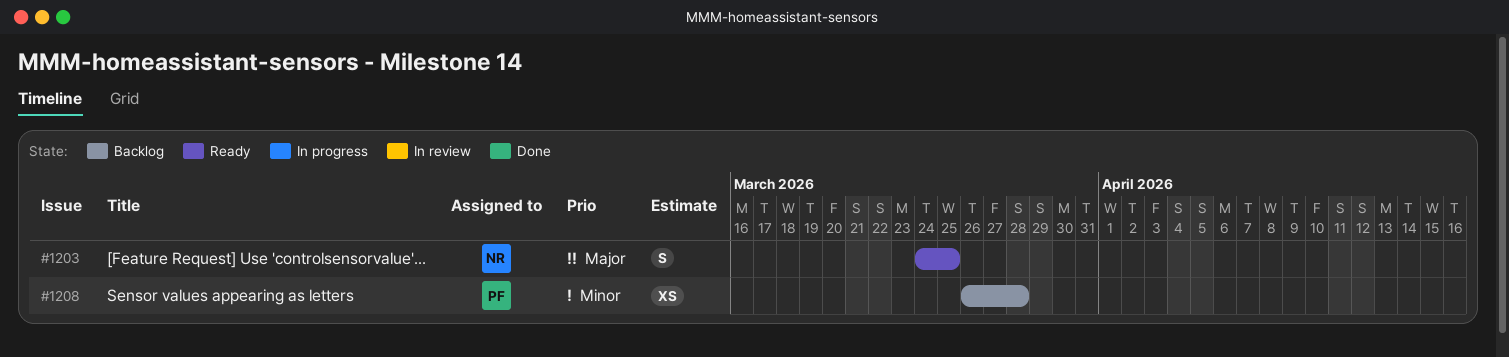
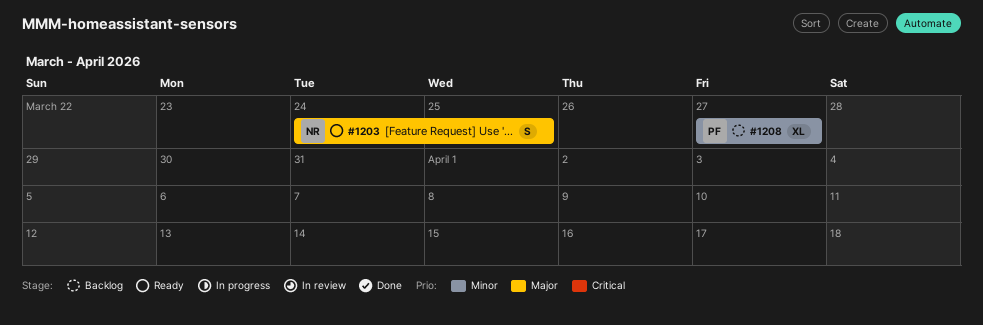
#1208, estimate: XS -> XL
#1208, start: Mar 26 -> Mar 27
#1208, due: Mar 28 -> Mar 27

